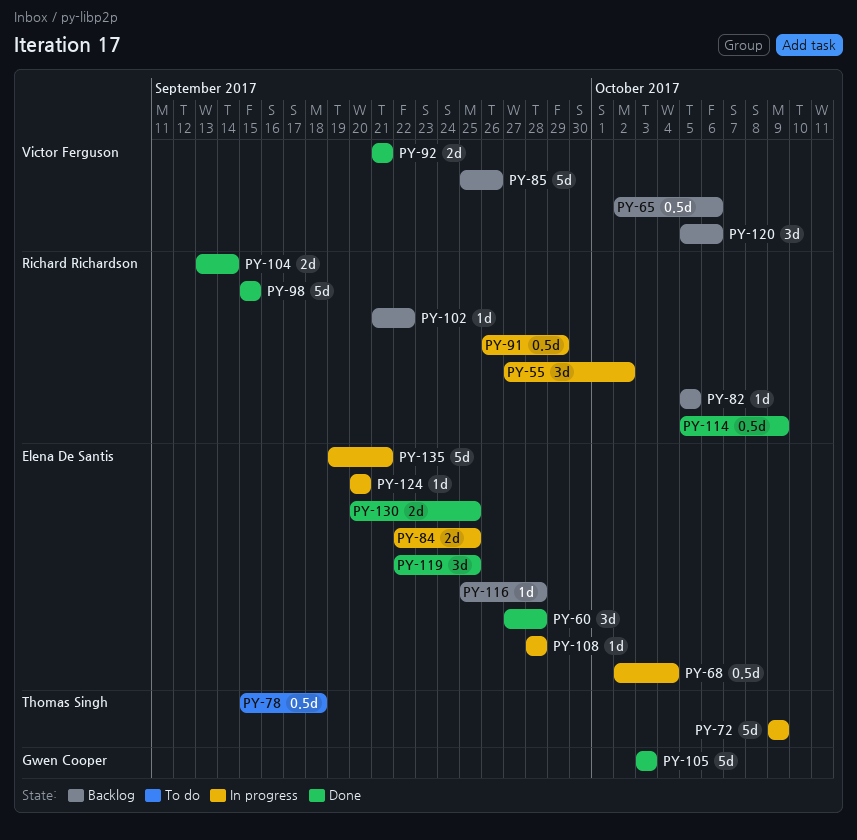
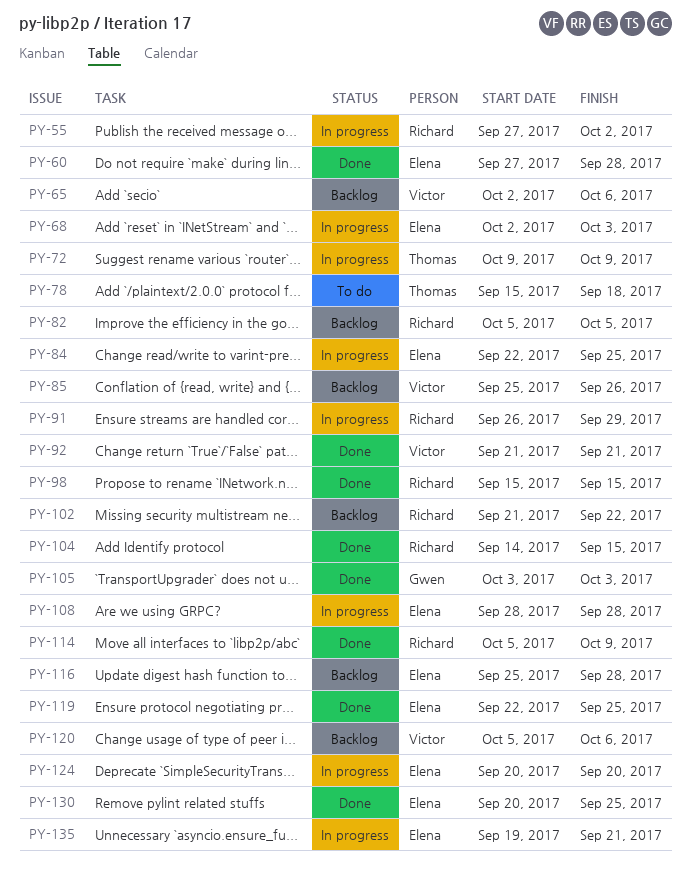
PY-68, due: Oct 4 -> Oct 3
PY-104, start: Sep 13 -> Sep 14
PY-104, due: Sep 14 -> Sep 15

